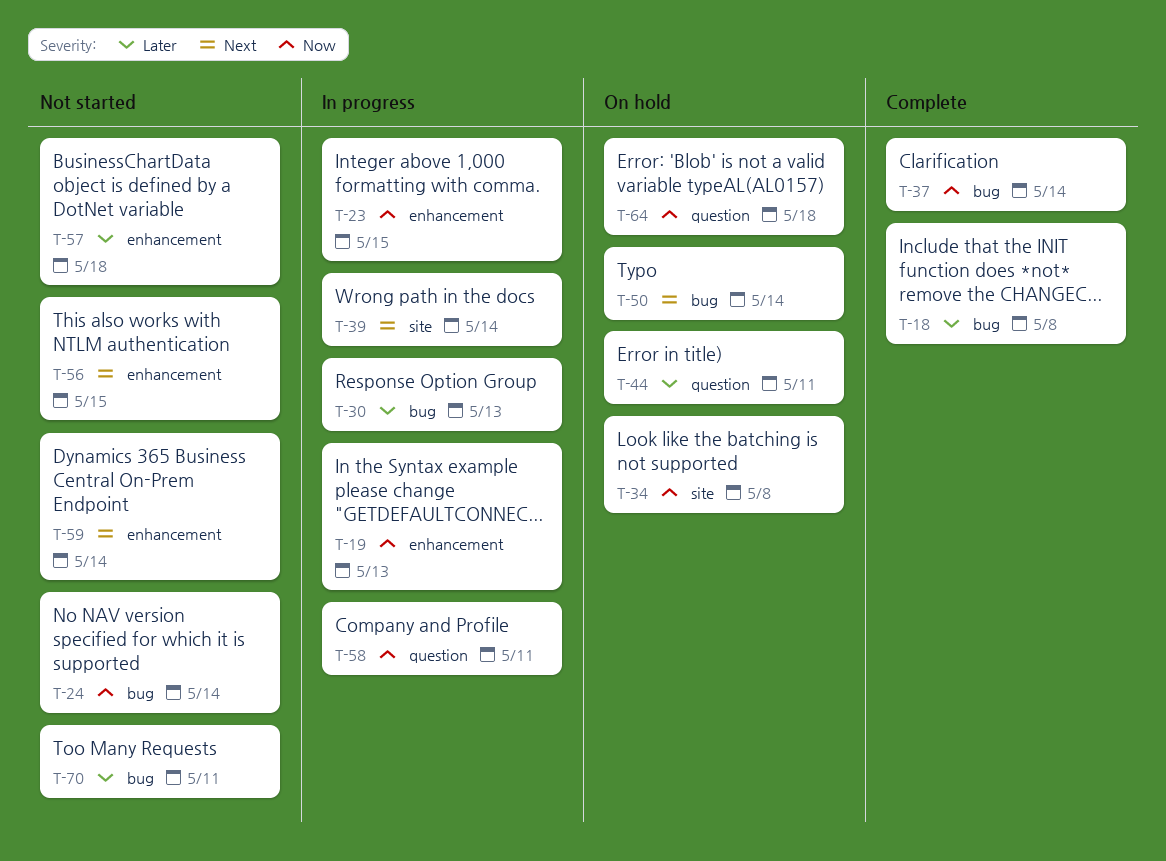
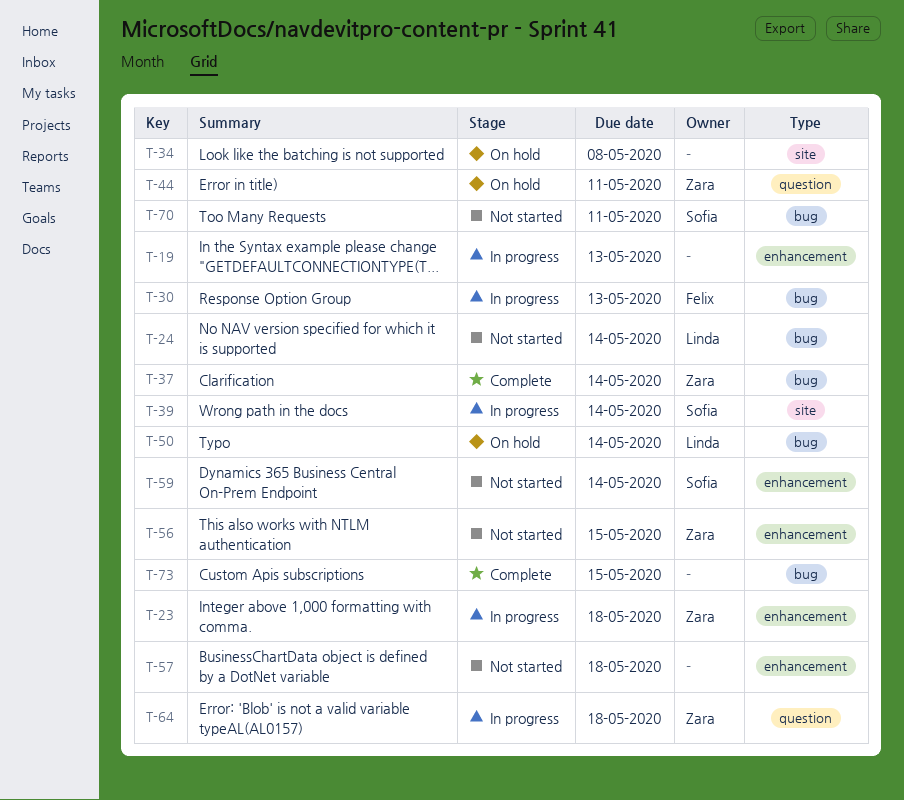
T-18: present -> none
T-23, due: May 15 -> May 18
T-58: present -> none
T-64, status: On hold -> In progress
T-73: none -> present

